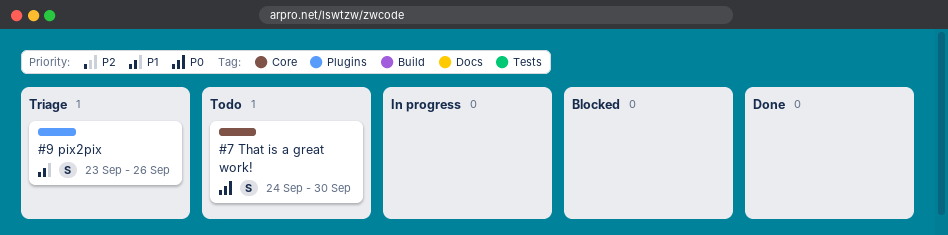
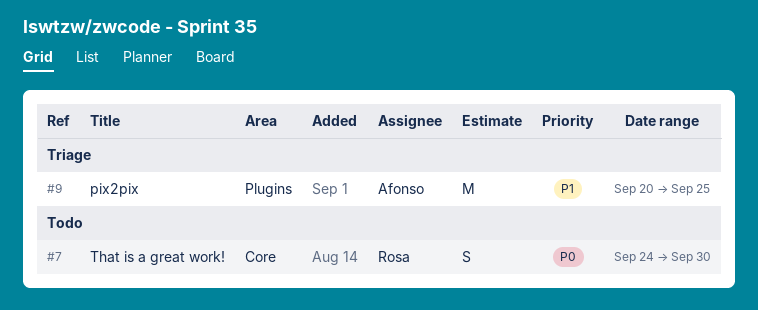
#9, estimate: S -> M
#9, start: Sep 23 -> Sep 20
#9, due: Sep 26 -> Sep 25

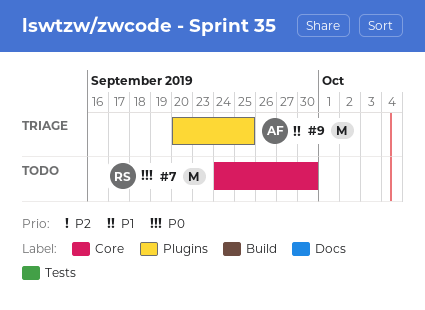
#7, estimate: S -> M

